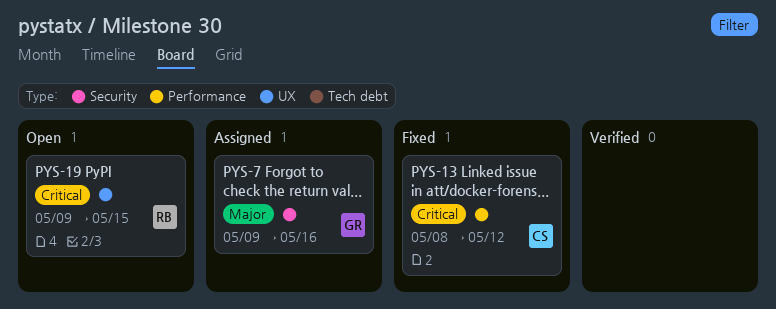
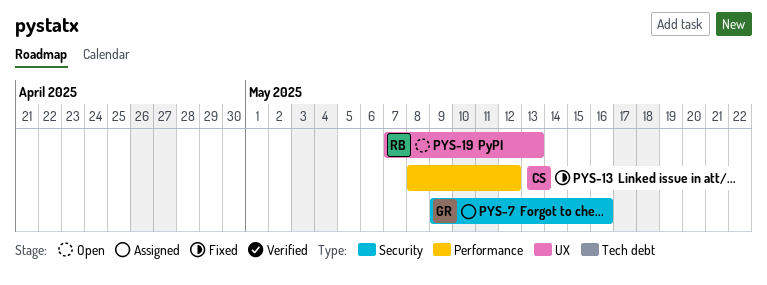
PYS-19, start: May 9 -> May 7
PYS-19, due: May 15 -> May 13

